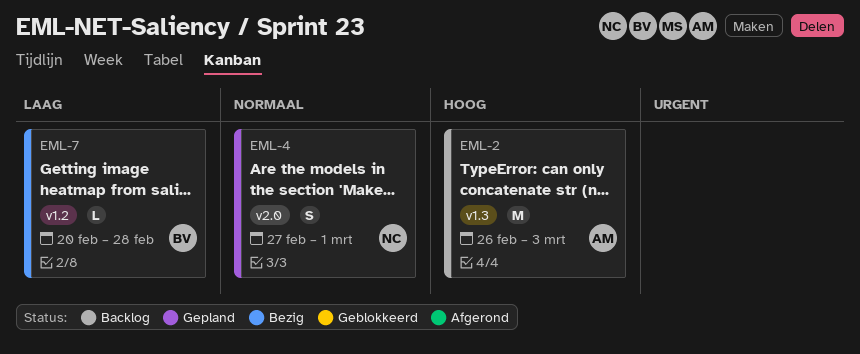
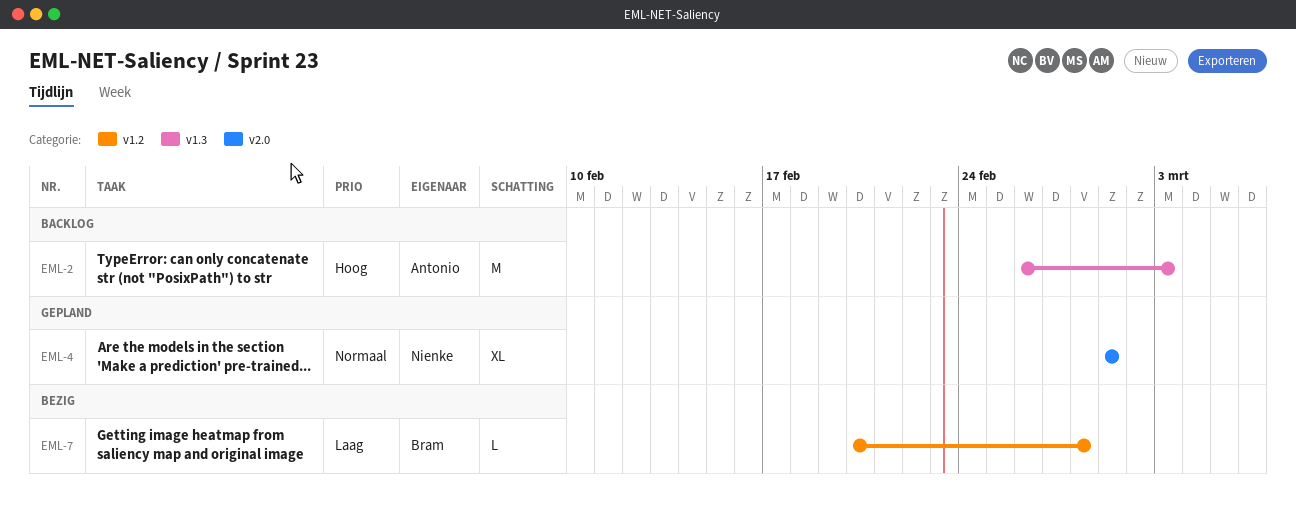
EML-4, estimate: S -> XL
EML-4, start: Feb 27 -> Mar 1

